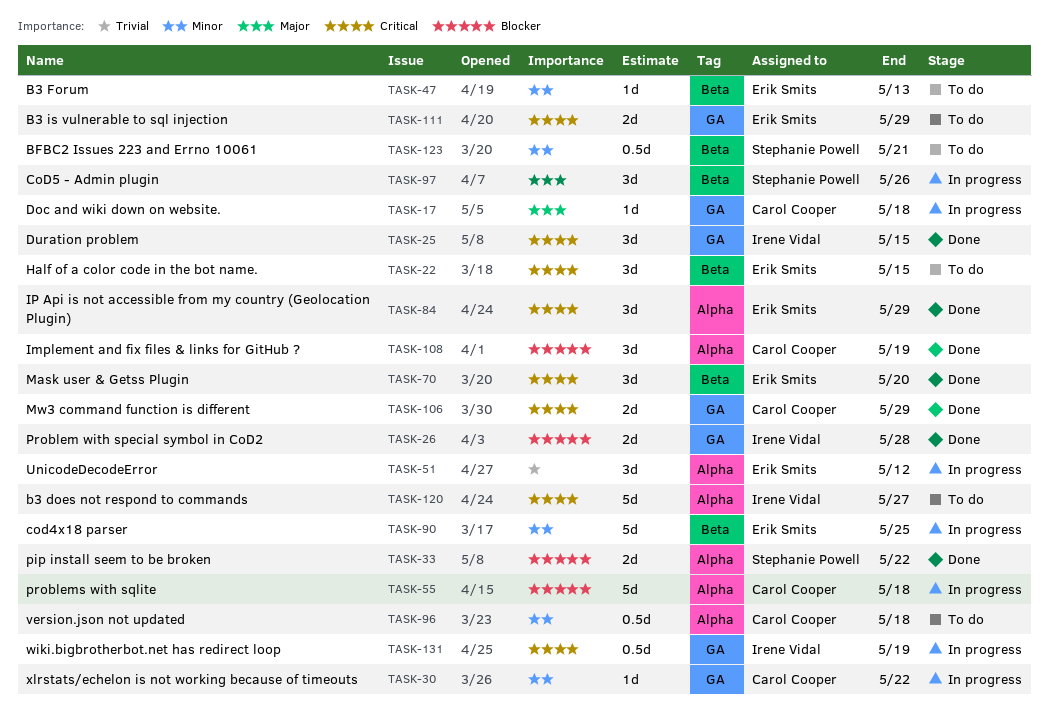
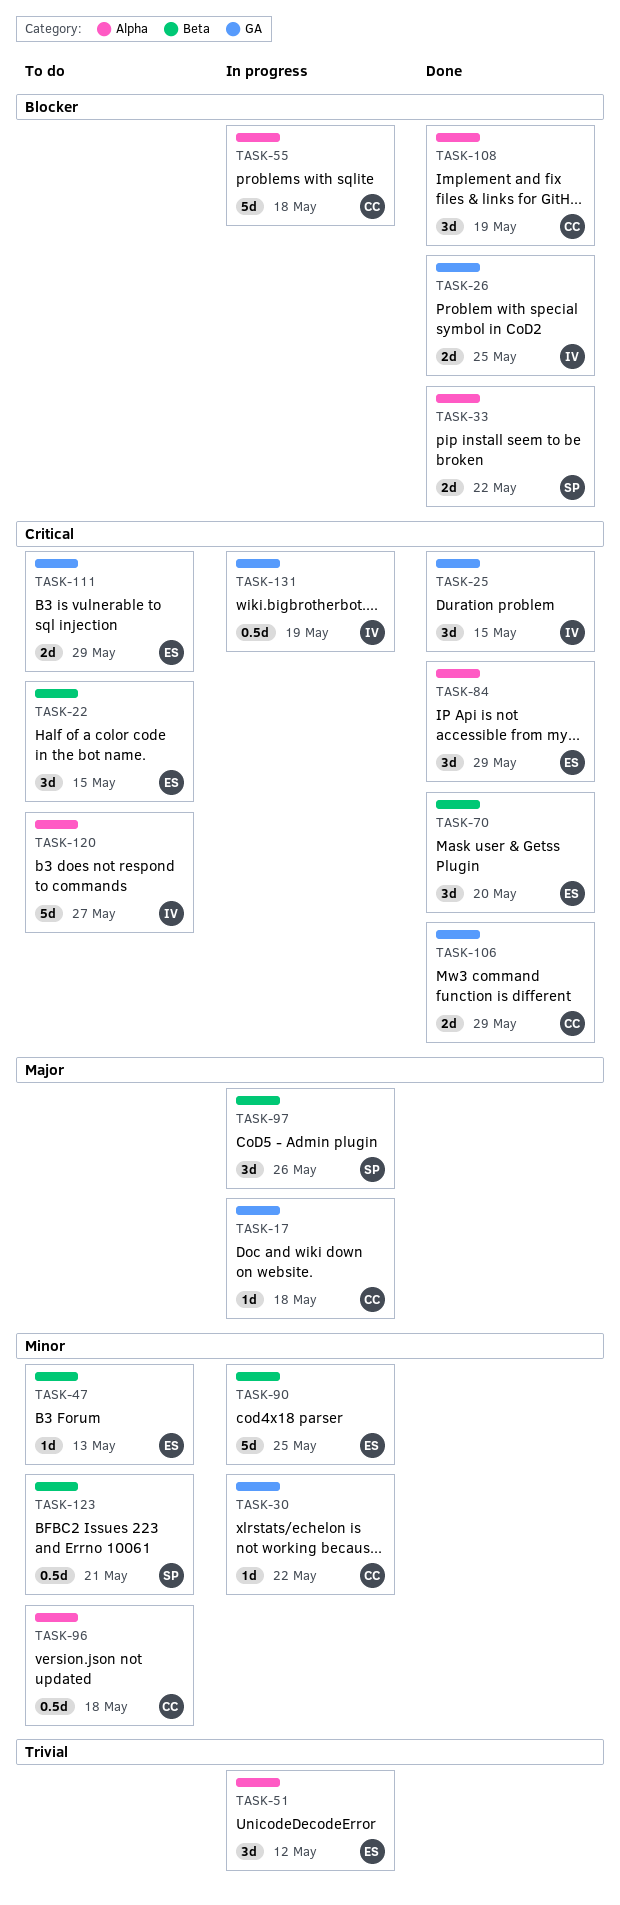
TASK-26, due: May 28 -> May 25

